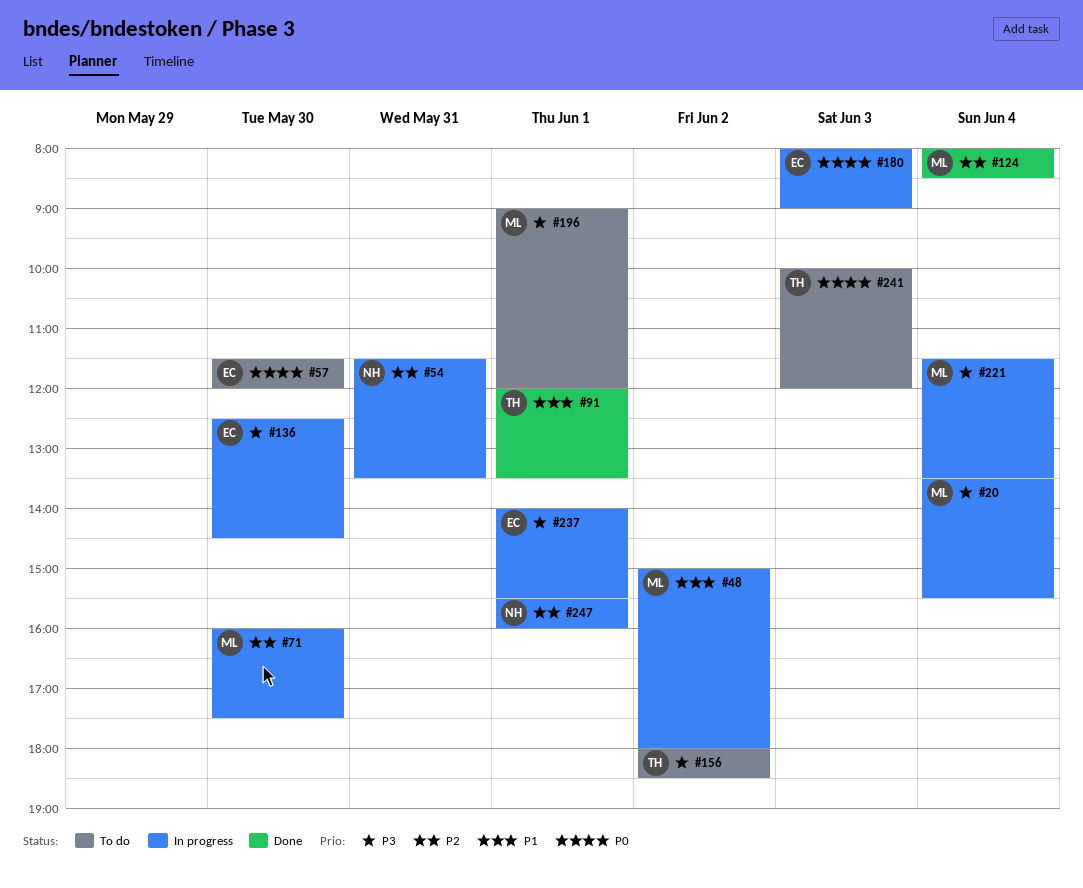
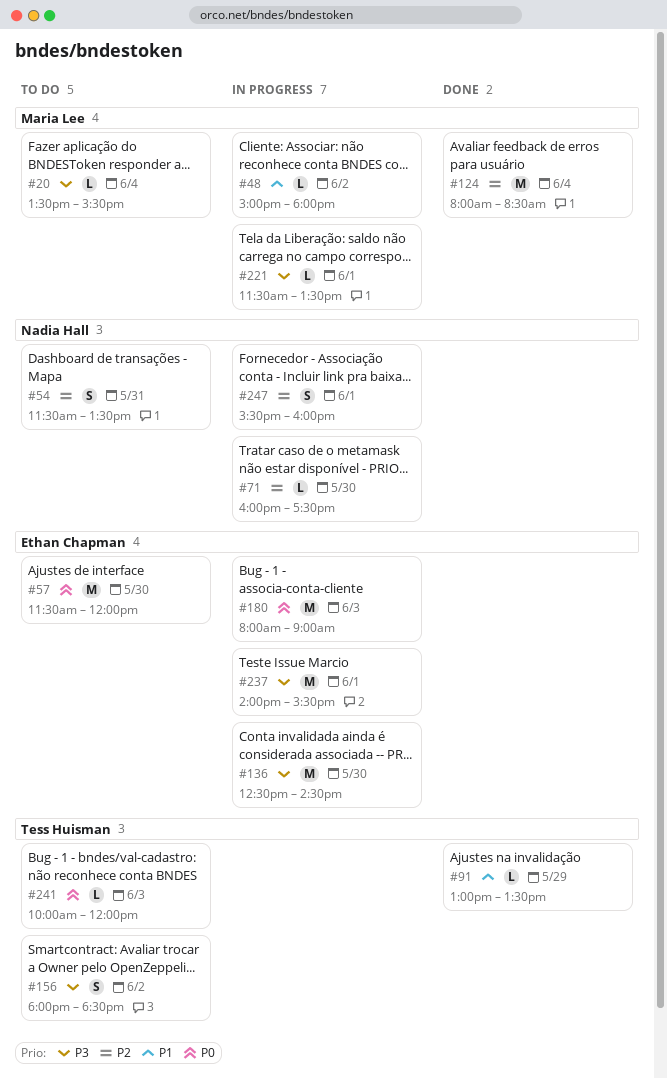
#20, status: In progress -> To do
#54, status: In progress -> To do
#71, owner: Maria Lee -> Nadia Hall
#91, day: Jun 1 -> May 29
#91, begins: 12:00 -> 13:00
#196: present -> none
#221, day: Jun 4 -> Jun 1

